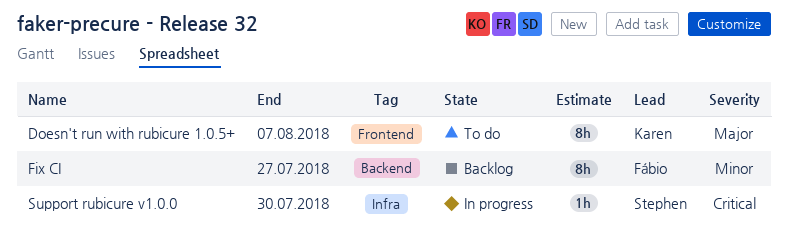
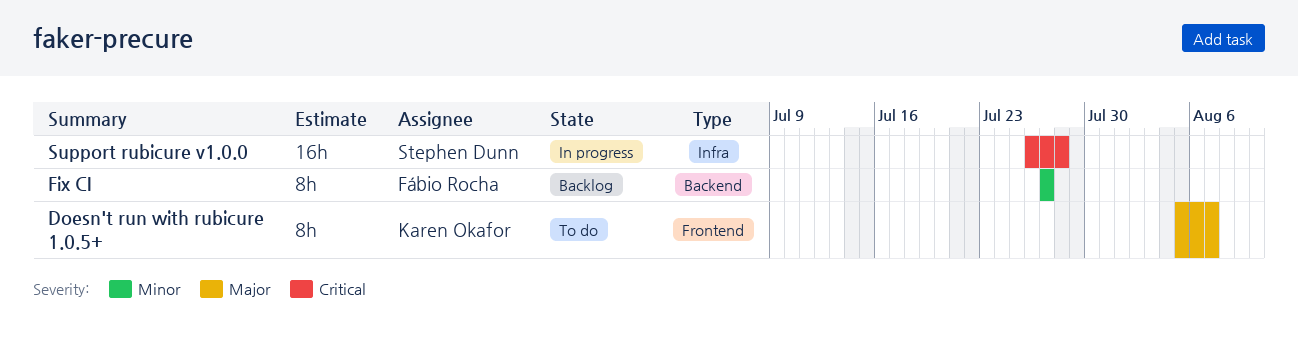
Support rubicure v1.0.0, estimate: 1h -> 16h
Support rubicure v1.0.0, due: Jul 30 -> Jul 28

